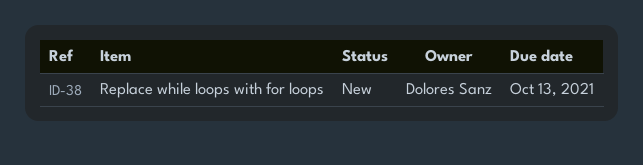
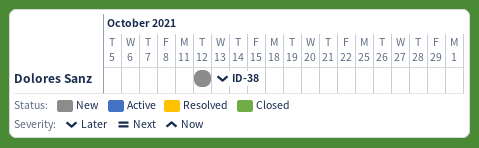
ID-38, due: Oct 13 -> Oct 12

